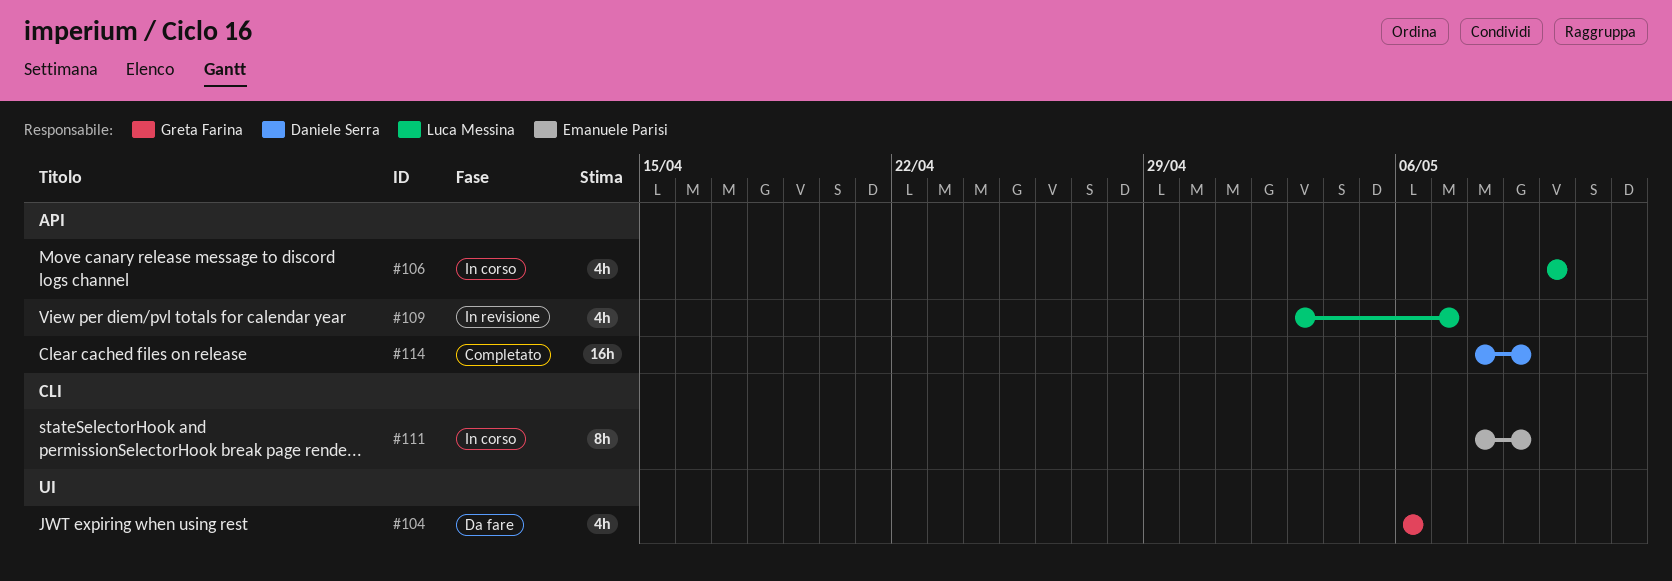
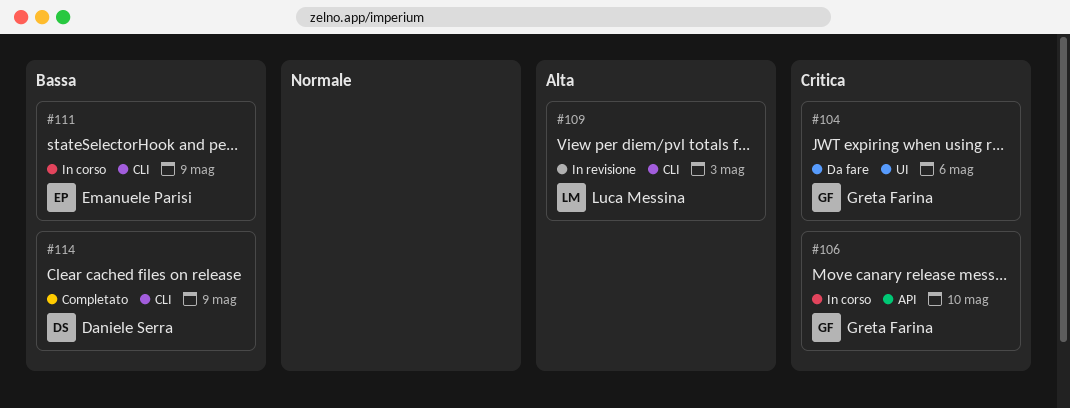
#106, owner: Luca Messina -> Greta Farina
#109, label: API -> CLI
#109, due: May 7 -> May 3
#114, label: API -> CLI

